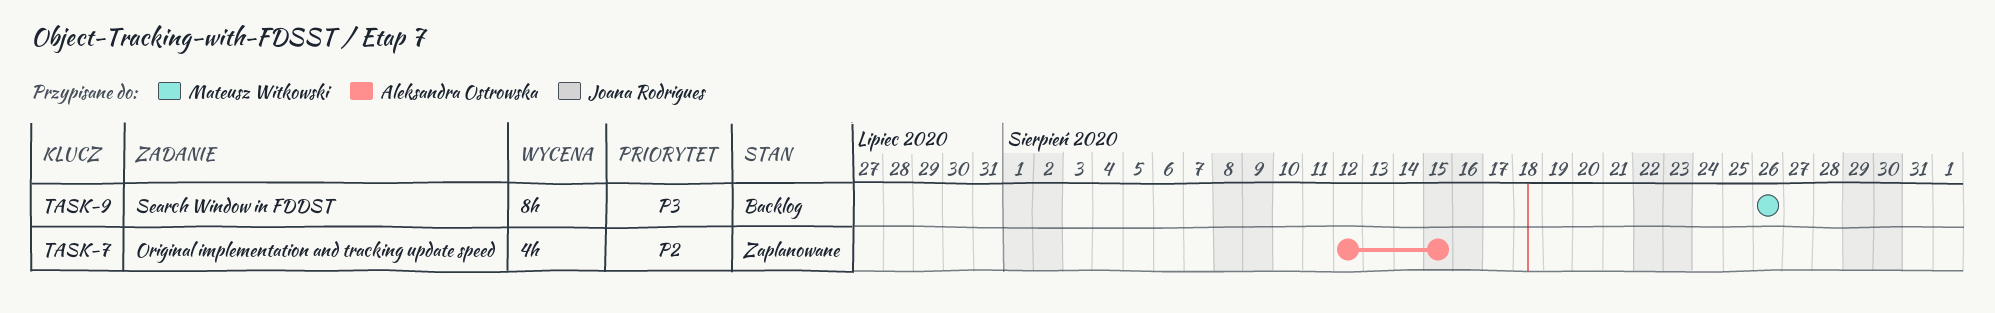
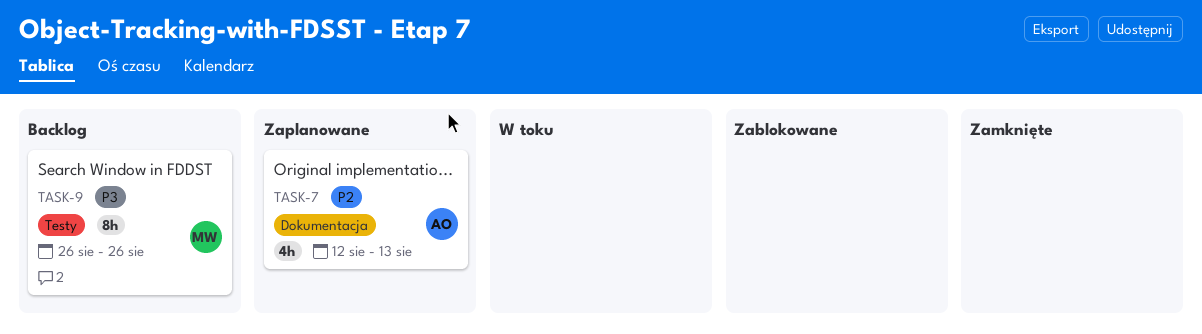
TASK-7, due: Aug 15 -> Aug 13

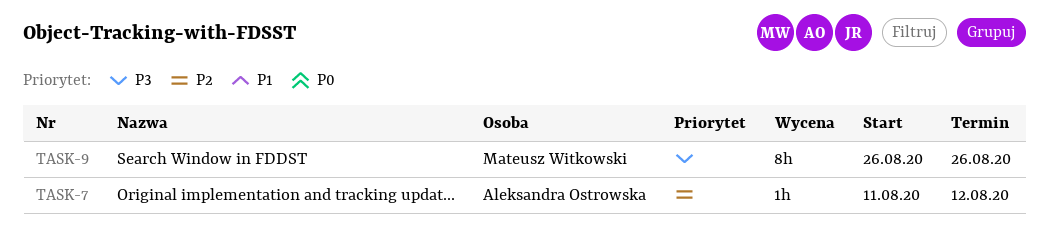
TASK-7, estimate: 4h -> 1h
TASK-7, start: Aug 12 -> Aug 11
TASK-7, due: Aug 13 -> Aug 12

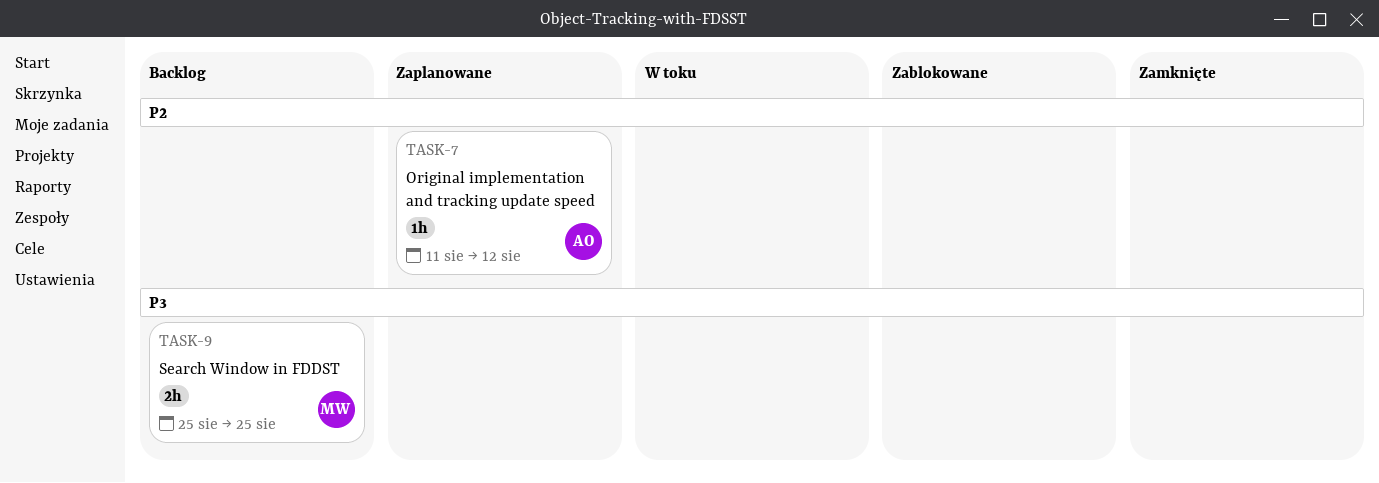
TASK-9, estimate: 8h -> 2h
TASK-9, start: Aug 26 -> Aug 25
TASK-9, due: Aug 26 -> Aug 25

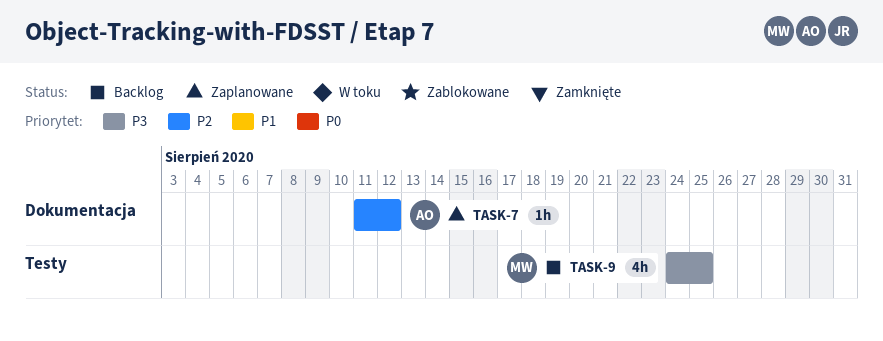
TASK-9, estimate: 2h -> 4h
TASK-9, start: Aug 25 -> Aug 24

